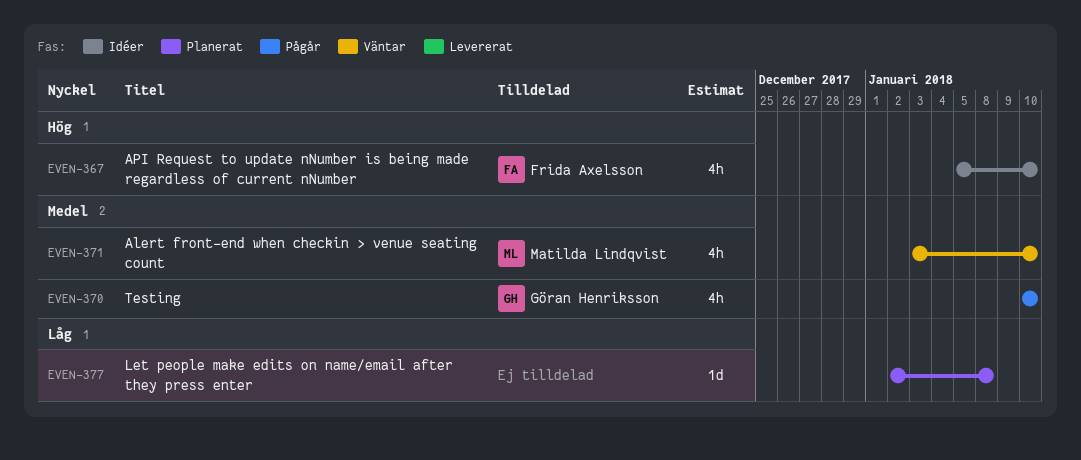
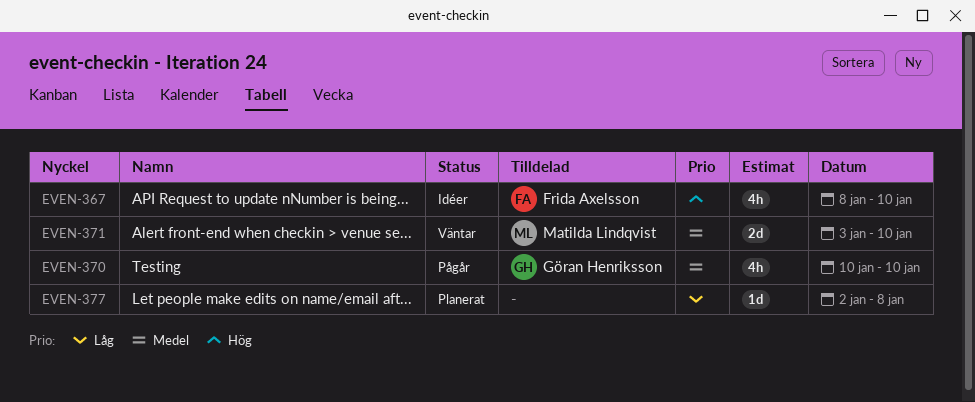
EVEN-367, start: Jan 5 -> Jan 8
EVEN-371, estimate: 4h -> 2d

